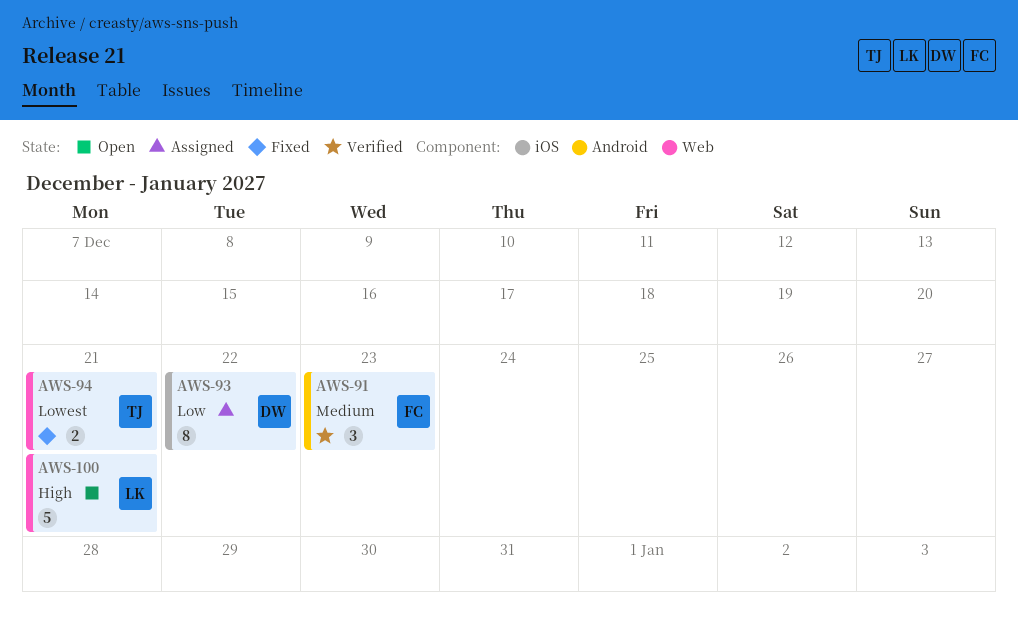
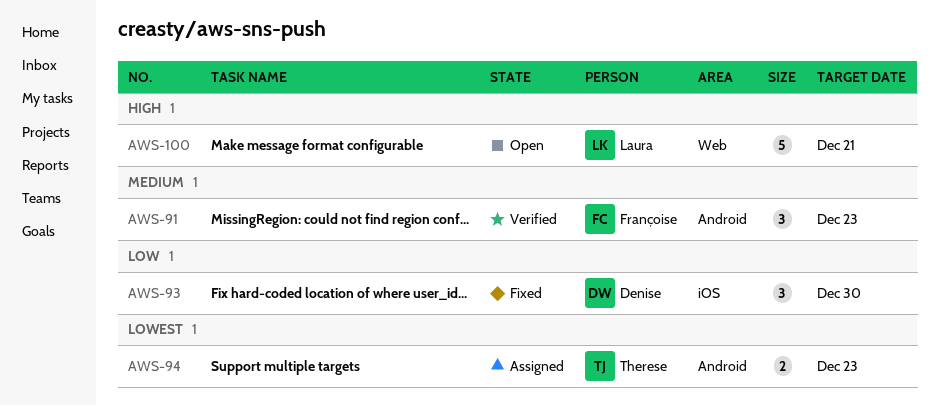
AWS-93, status: Assigned -> Fixed
AWS-93, estimate: 8 -> 3
AWS-93, due: Dec 22 -> Dec 30
AWS-94, status: Fixed -> Assigned
AWS-94, label: Web -> Android
AWS-94, due: Dec 21 -> Dec 23

